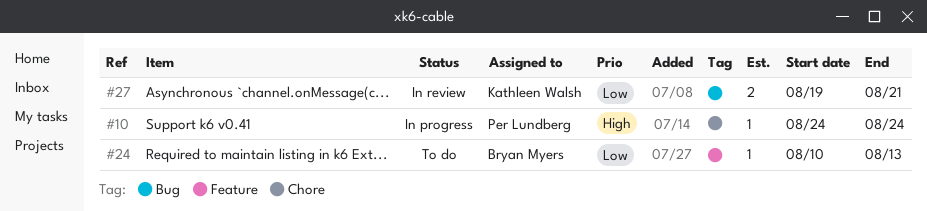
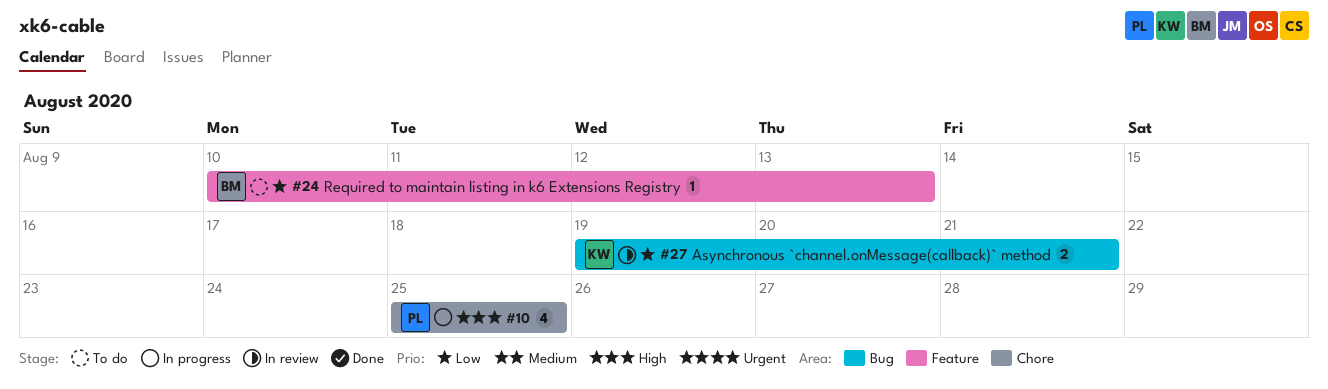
#10, estimate: 1 -> 4
#10, start: Aug 24 -> Aug 25
#10, due: Aug 24 -> Aug 25

